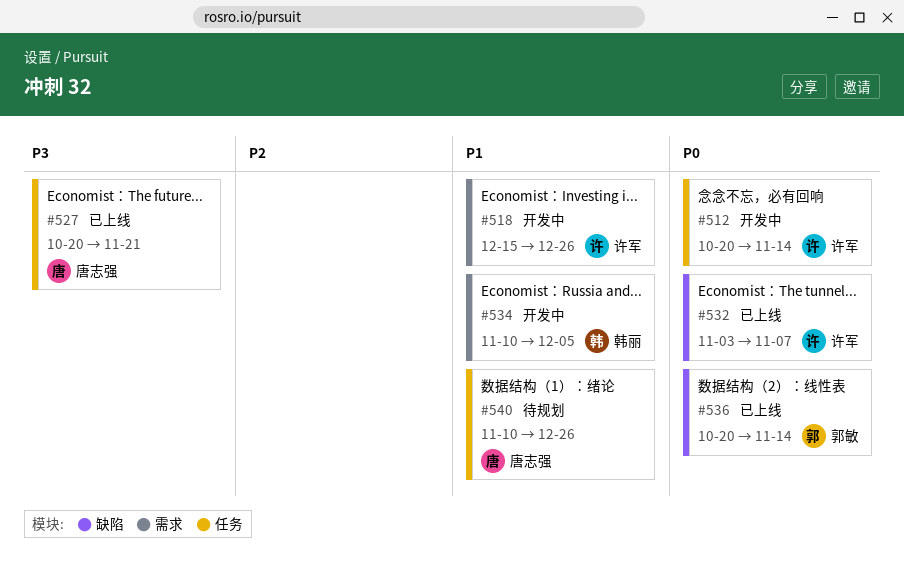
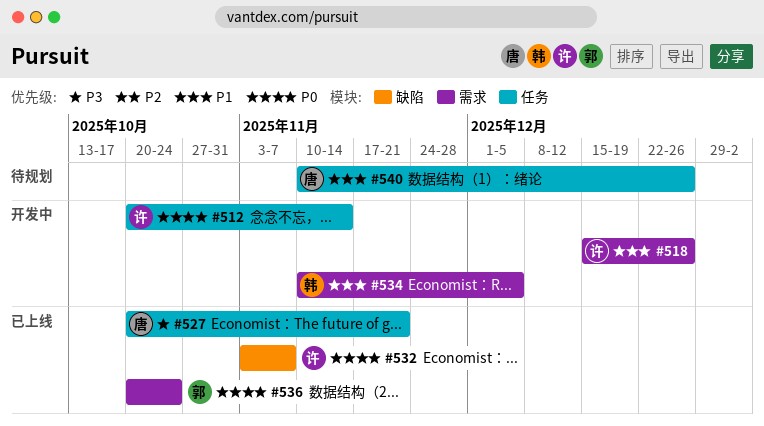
#536, label: 缺陷 -> 需求
#536, due: Nov 14 -> Oct 24

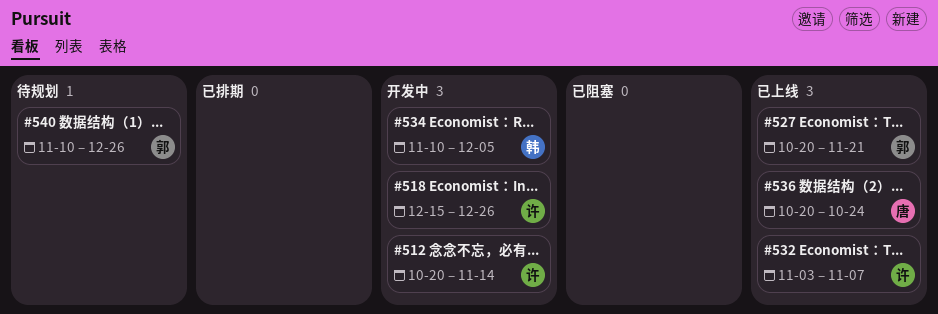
#527, owner: 唐 -> 郭
#536, owner: 郭 -> 唐
#540, owner: 唐 -> 郭

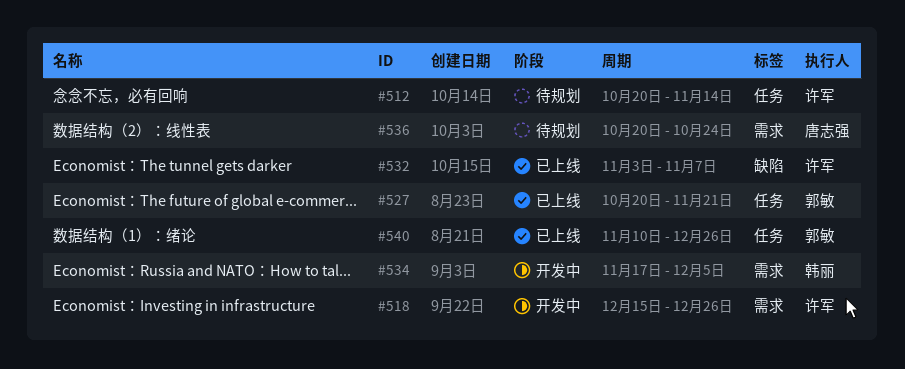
#512, status: 开发中 -> 待规划
#534, start: Nov 10 -> Nov 17
#536, status: 已上线 -> 待规划
#540, status: 待规划 -> 已上线

